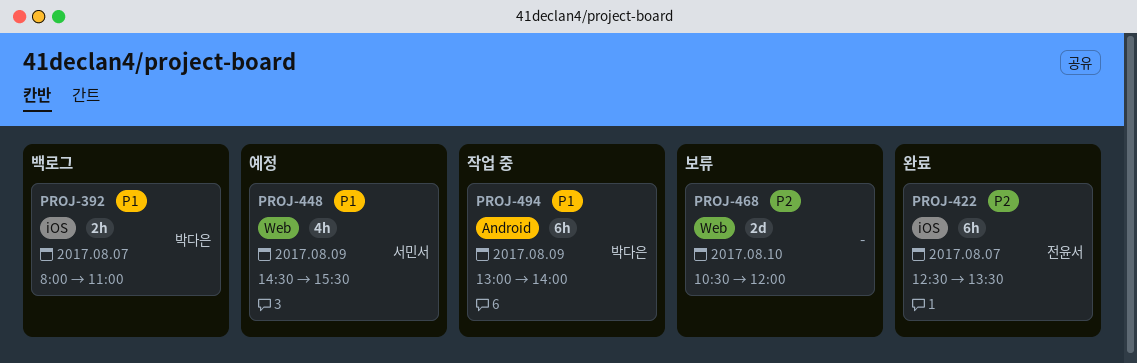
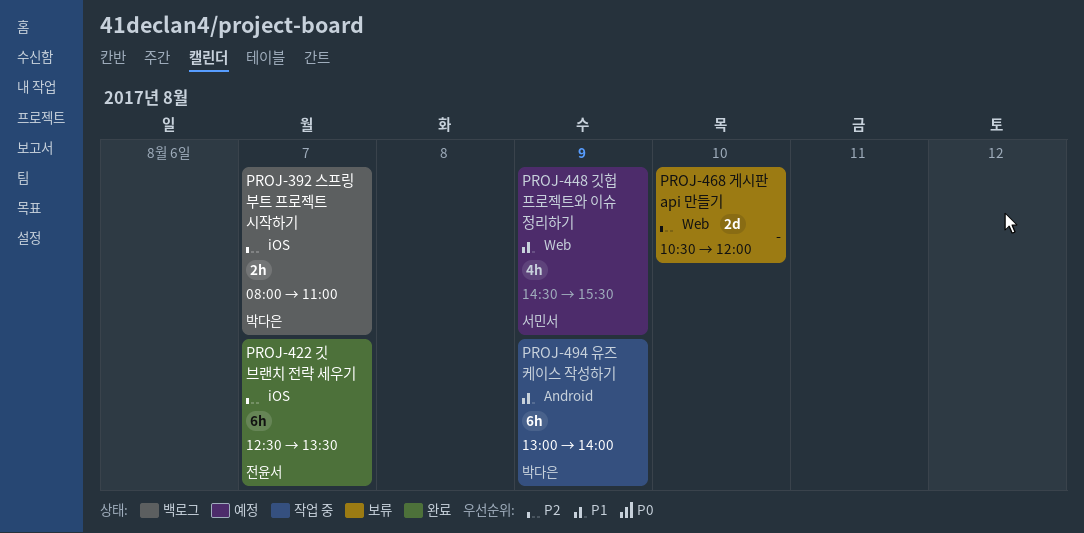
PROJ-392, priority: P1 -> P2

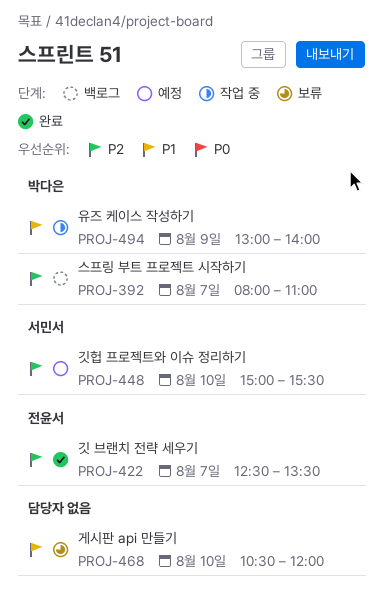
PROJ-448, priority: P1 -> P2
PROJ-448, day: Aug 9 -> Aug 10
PROJ-448, begins: 14:30 -> 15:00
PROJ-468, priority: P2 -> P1

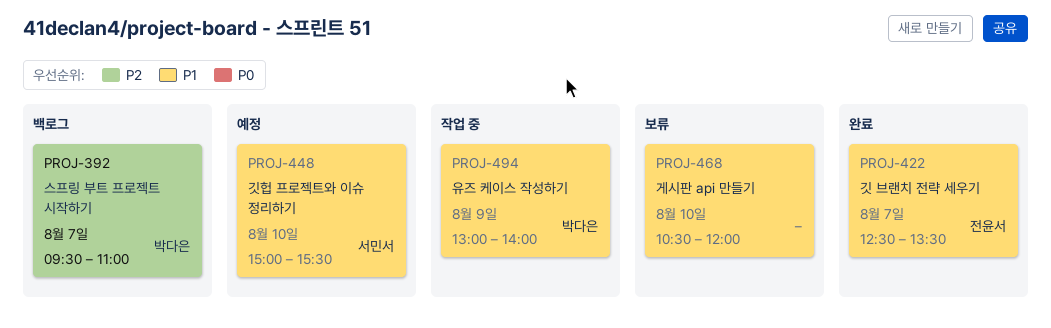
PROJ-392, begins: 08:00 -> 09:30
PROJ-422, priority: P2 -> P1
PROJ-448, priority: P2 -> P1

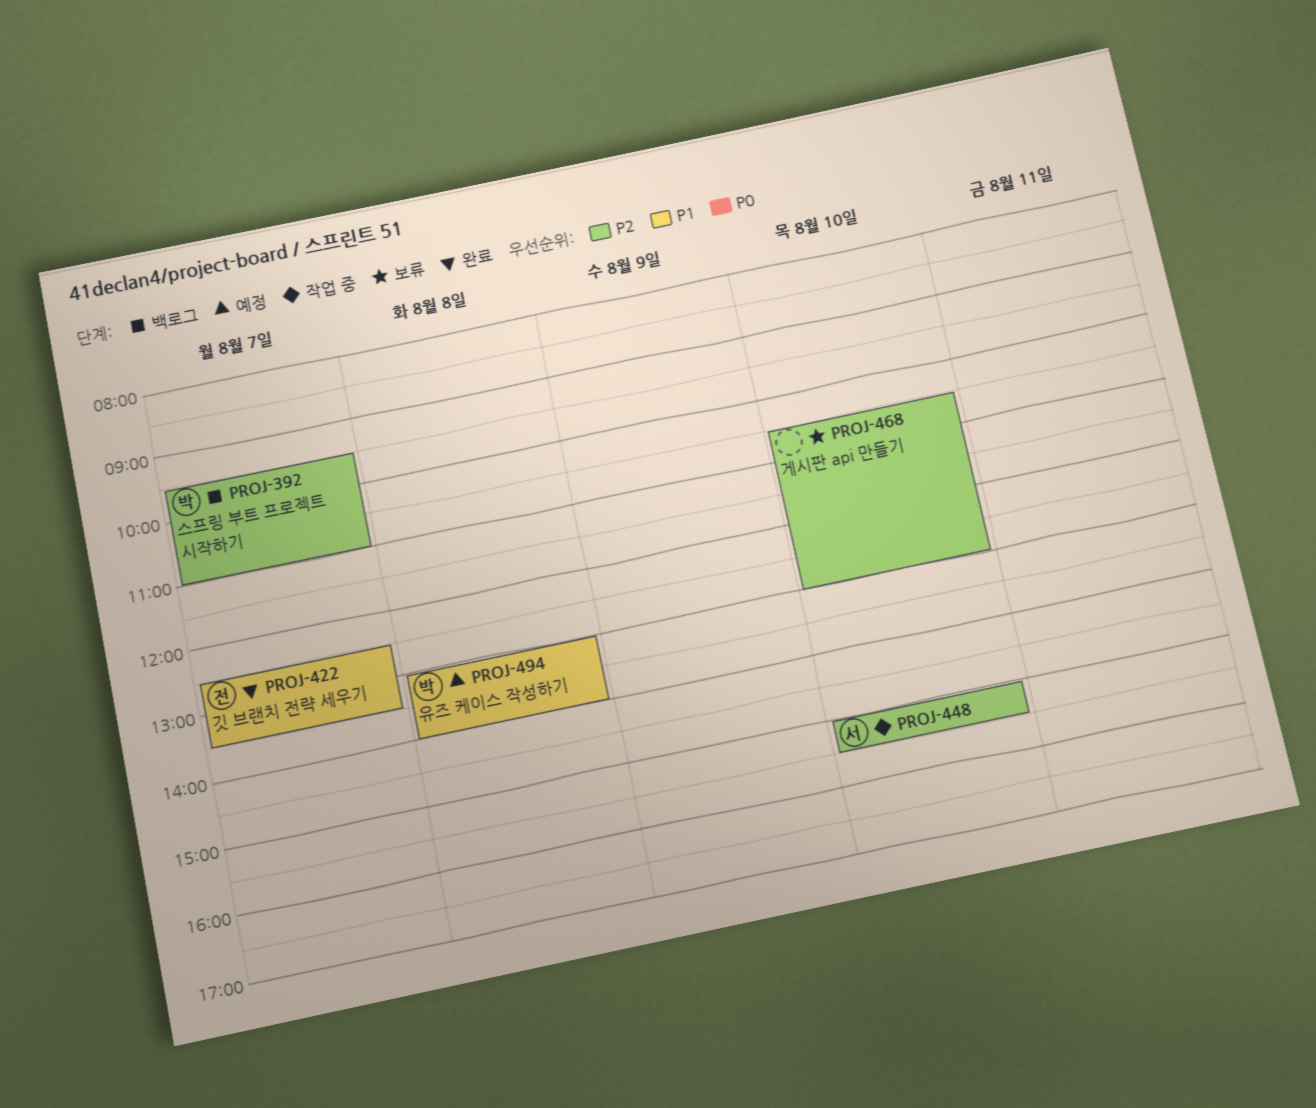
PROJ-448, status: 예정 -> 작업 중
PROJ-448, priority: P1 -> P2
PROJ-468, priority: P1 -> P2
PROJ-468, ends: 12:00 -> 13:00
PROJ-494, status: 작업 중 -> 예정
PROJ-494, day: Aug 9 -> Aug 8

